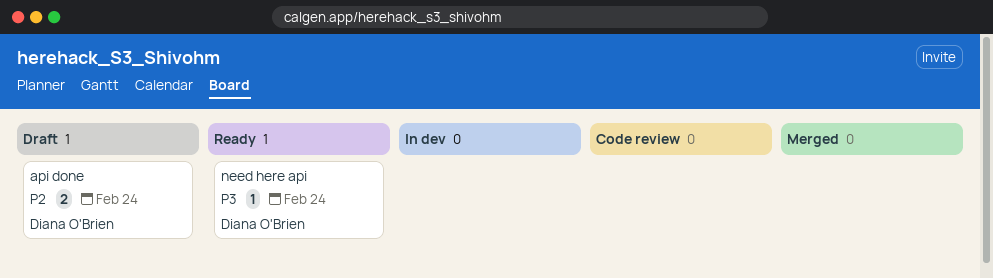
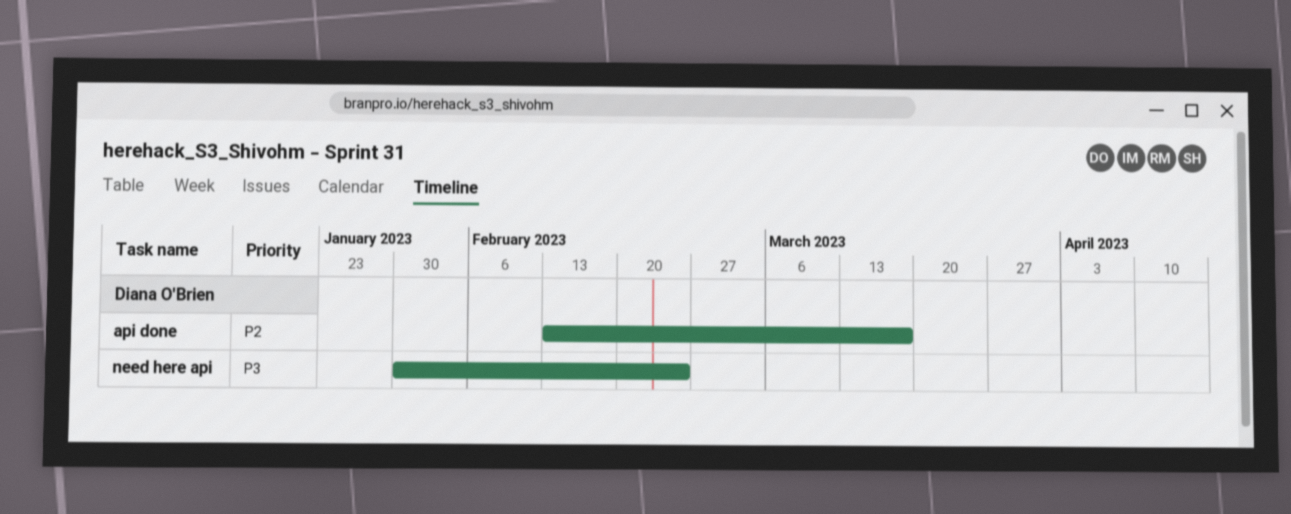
api done, due: Feb 24 -> Mar 17

